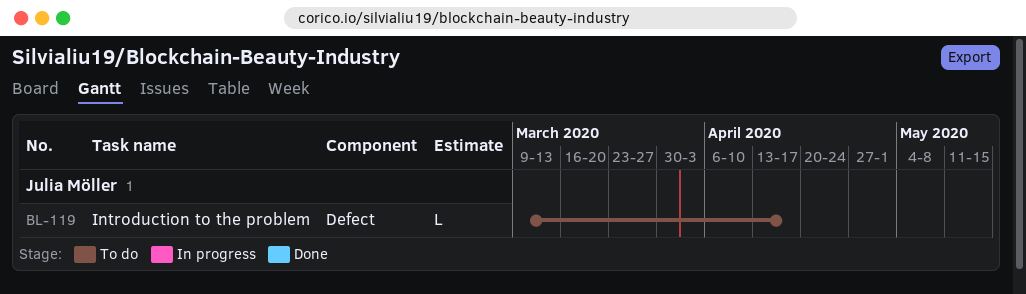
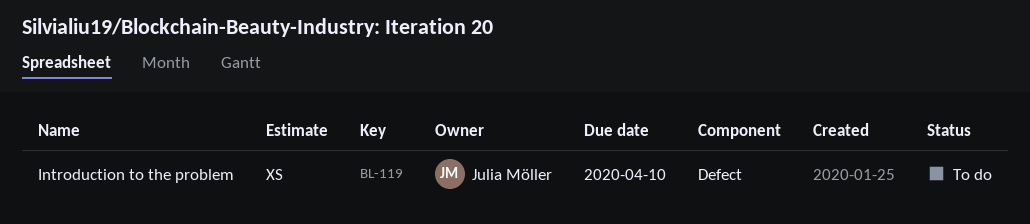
BL-119, estimate: L -> XS
BL-119, due: Apr 17 -> Apr 10

